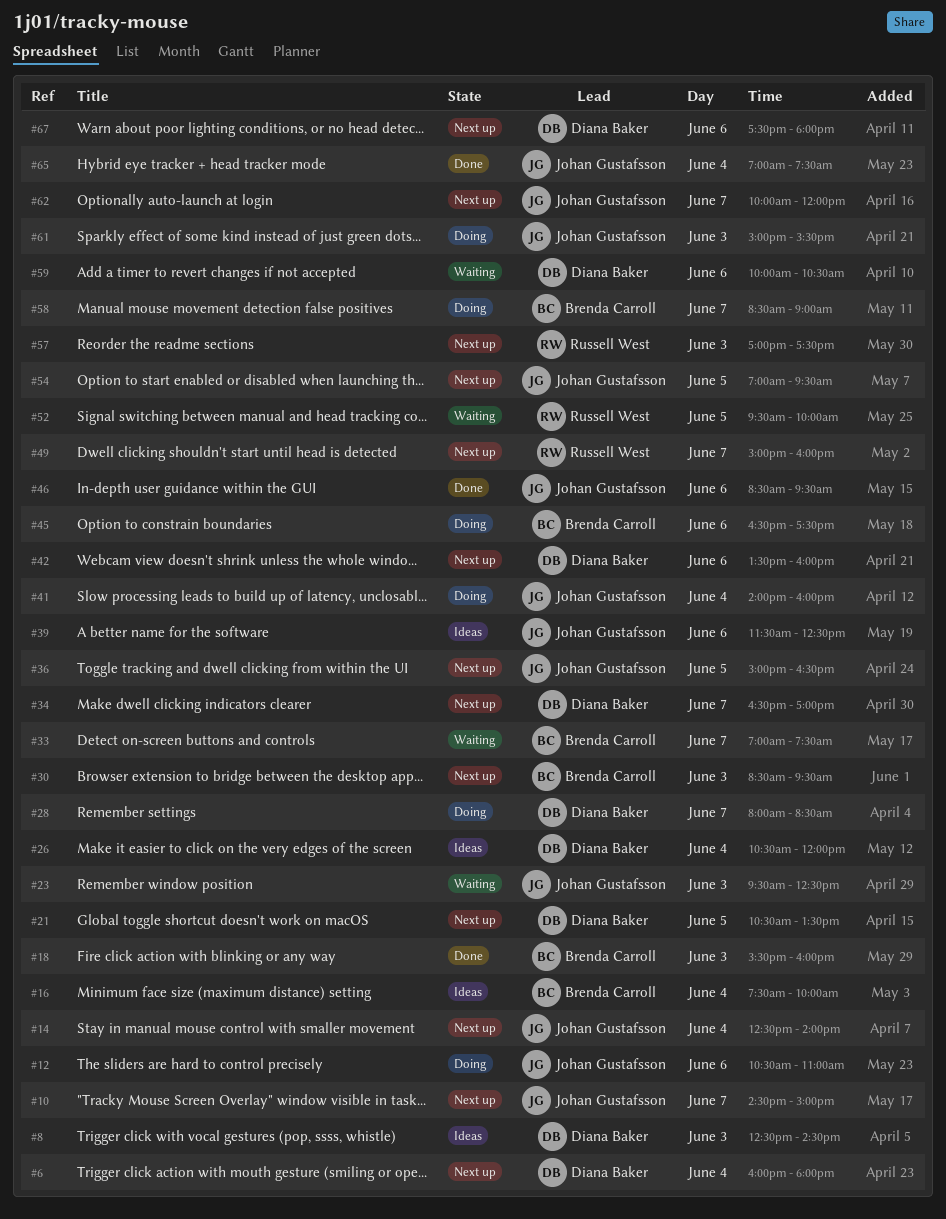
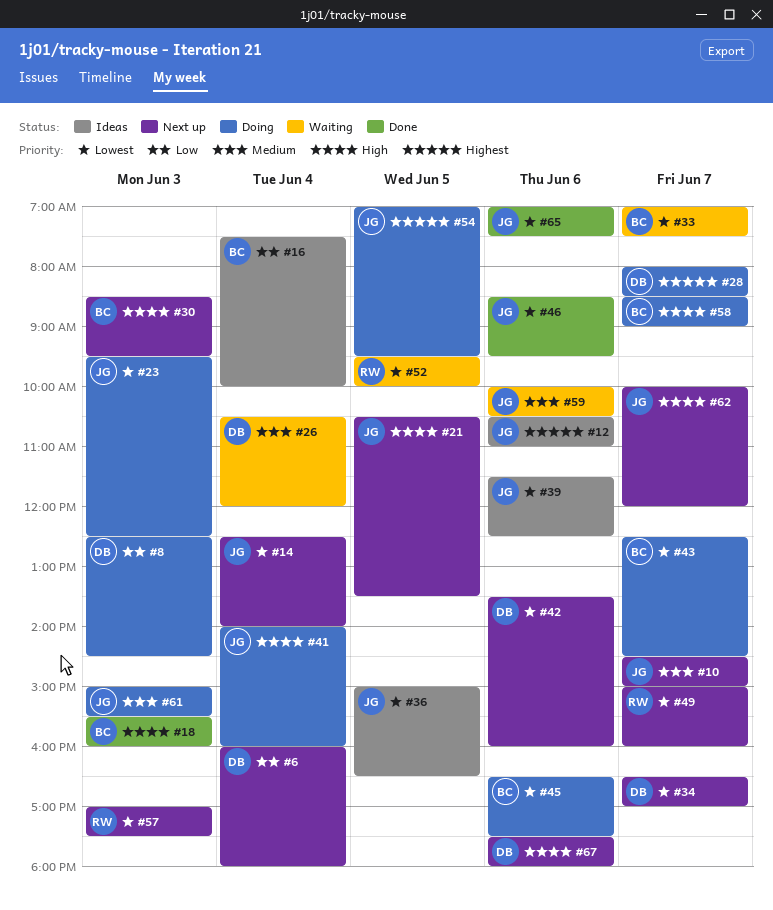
#8, status: Ideas -> Doing
#12, status: Doing -> Ideas
#21, owner: Diana Baker -> Johan Gustafsson
#23, status: Waiting -> Doing
#26, status: Ideas -> Waiting
#36, status: Next up -> Ideas
#43: none -> present
#54, status: Next up -> Doing
#59, owner: Diana Baker -> Johan Gustafsson
#65, day: Jun 4 -> Jun 6

